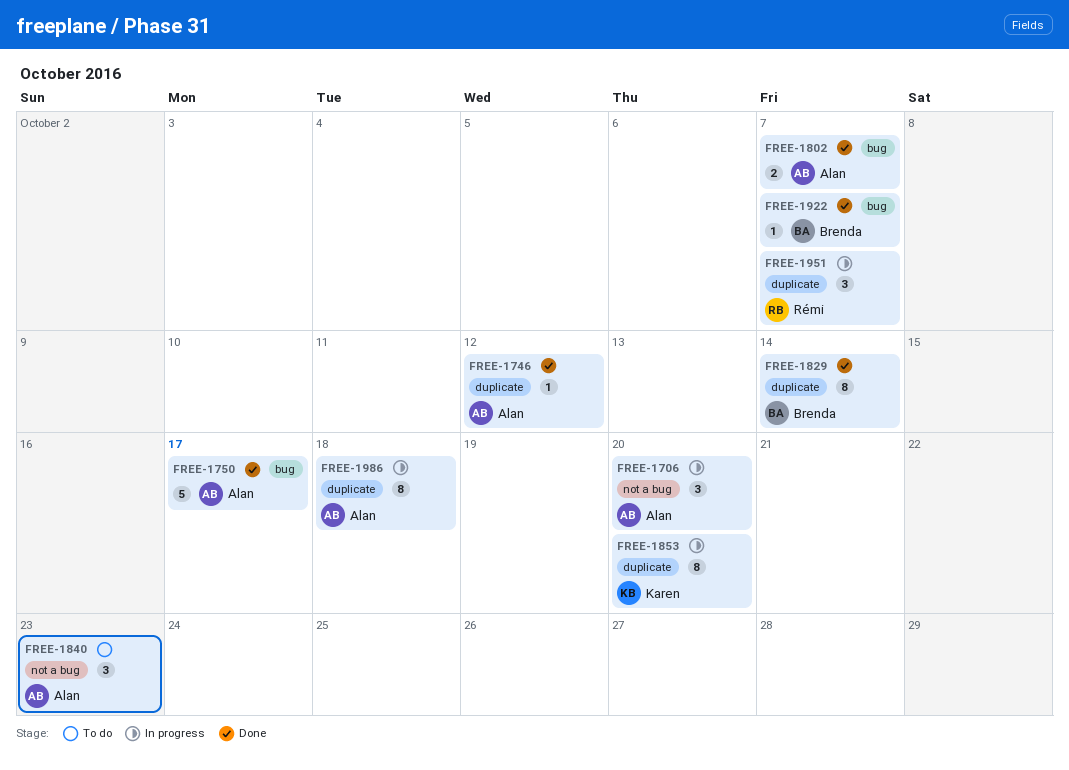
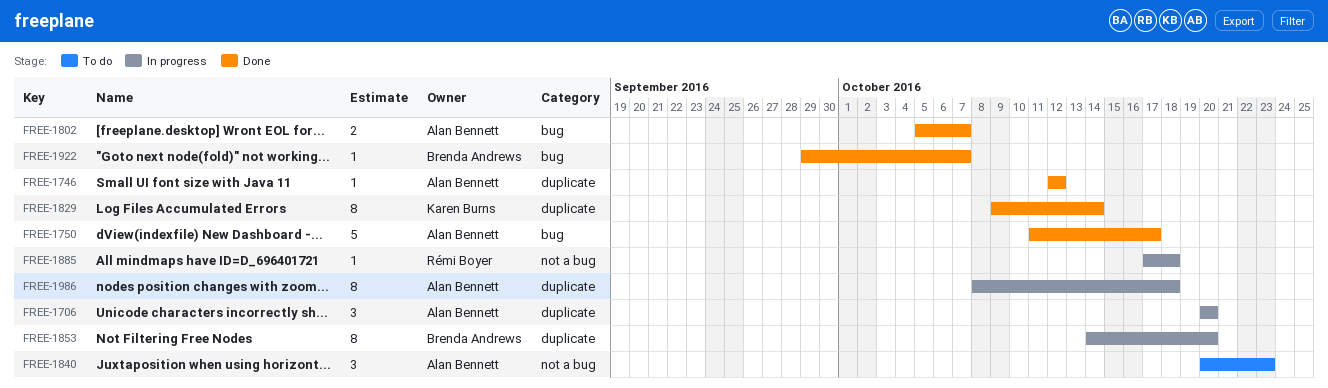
FREE-1706, label: not a bug -> duplicate
FREE-1829, owner: Brenda Andrews -> Karen Burns
FREE-1853, owner: Karen Burns -> Brenda Andrews
FREE-1885: none -> present
FREE-1951: present -> none

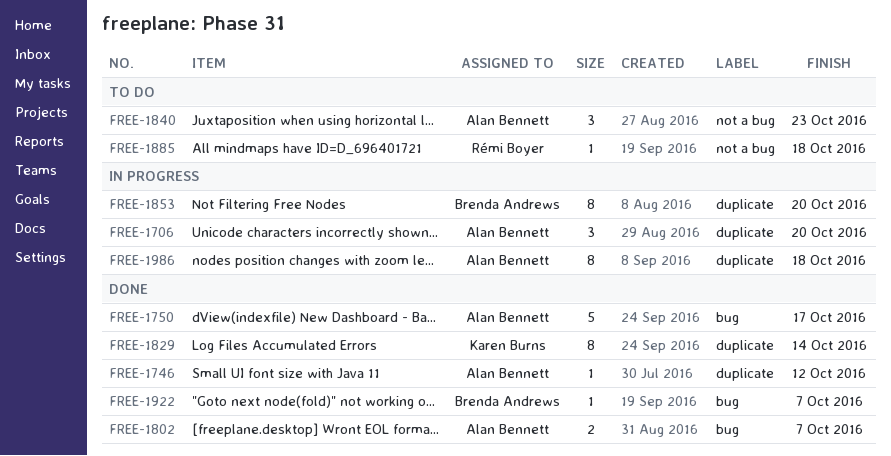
FREE-1885, status: In progress -> To do

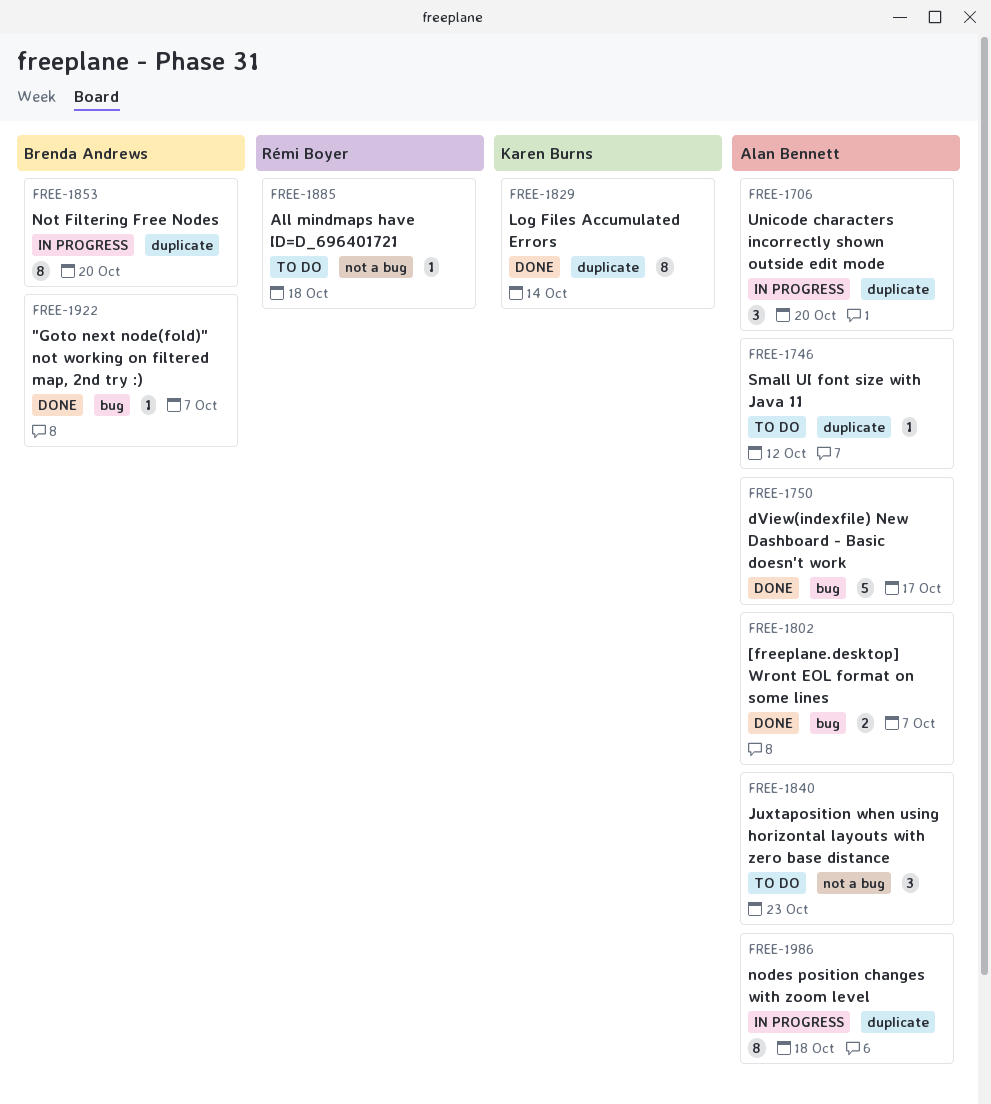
FREE-1746, status: Done -> To do

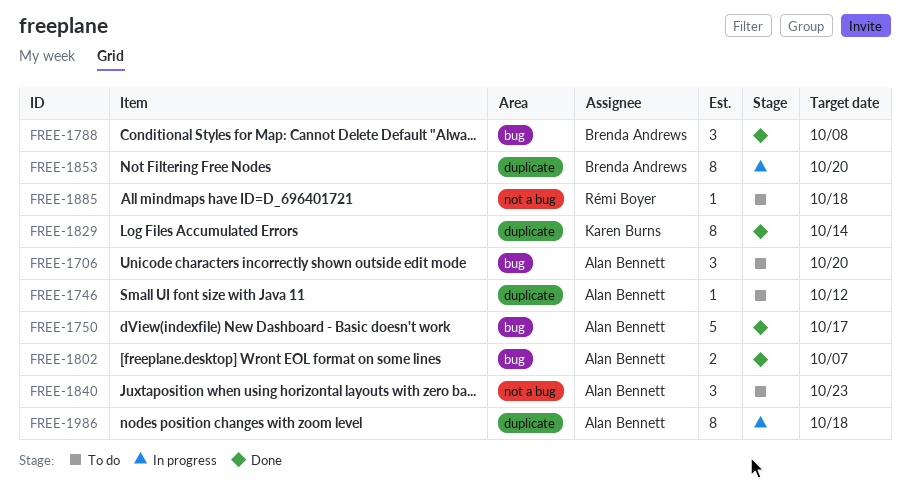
FREE-1706, status: In progress -> To do
FREE-1706, label: duplicate -> bug
FREE-1788: none -> present
FREE-1922: present -> none

